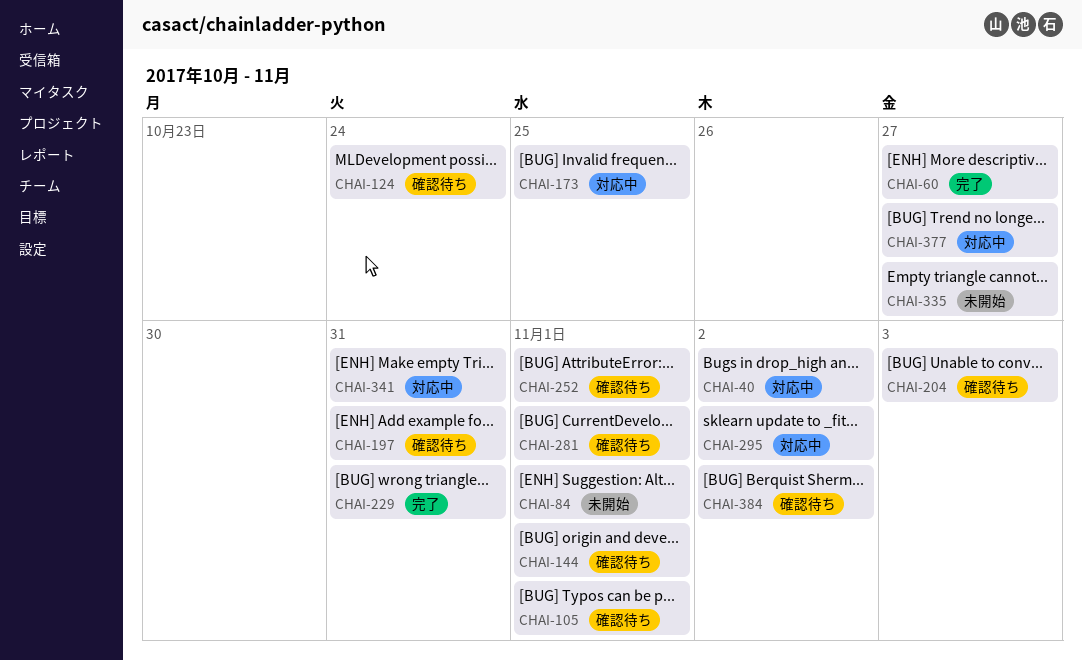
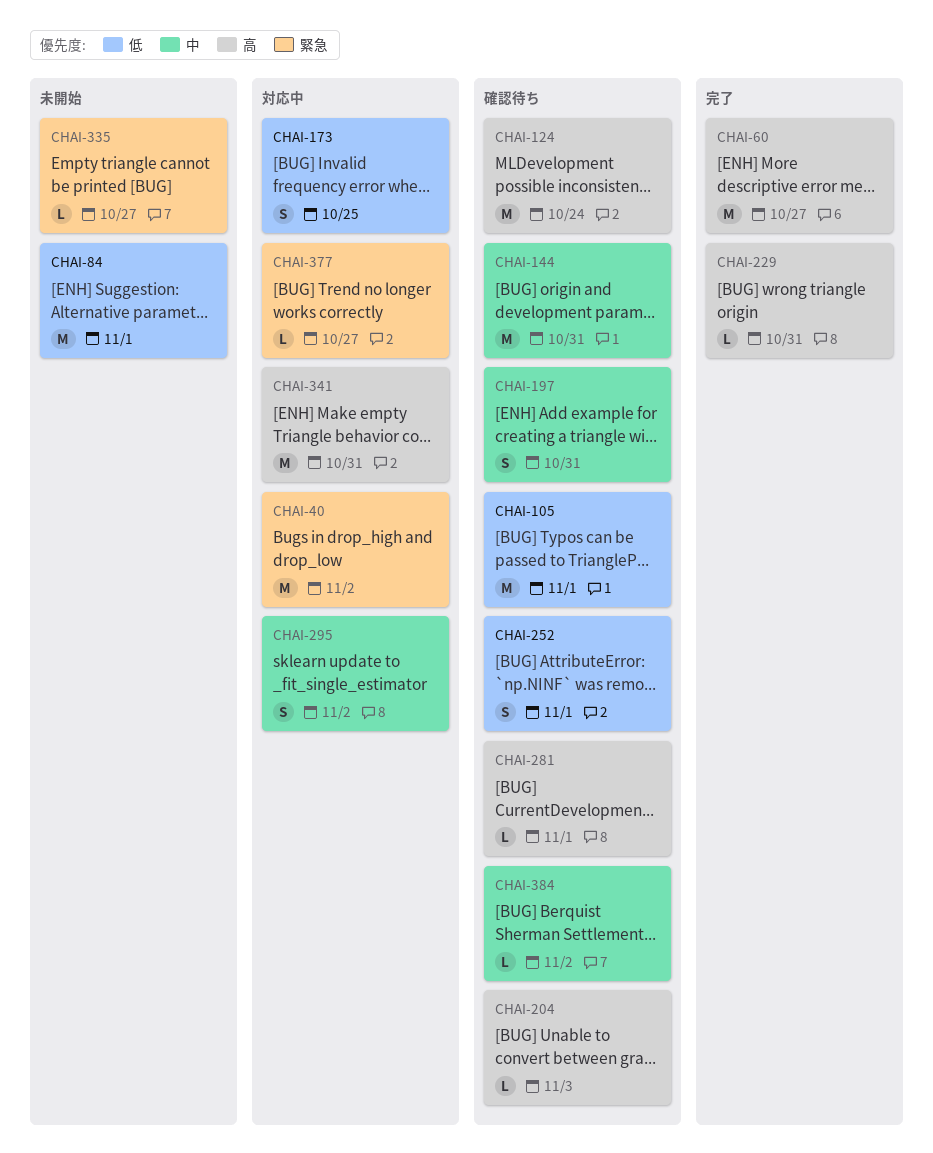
CHAI-144, due: Nov 1 -> Oct 31

